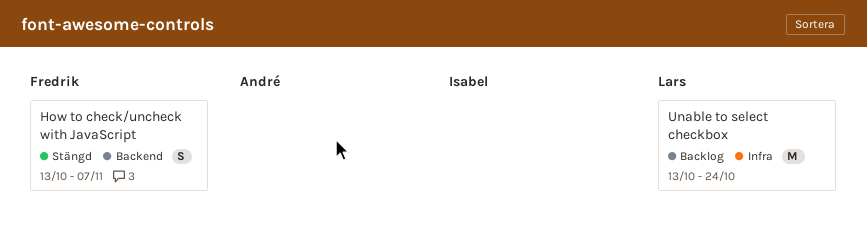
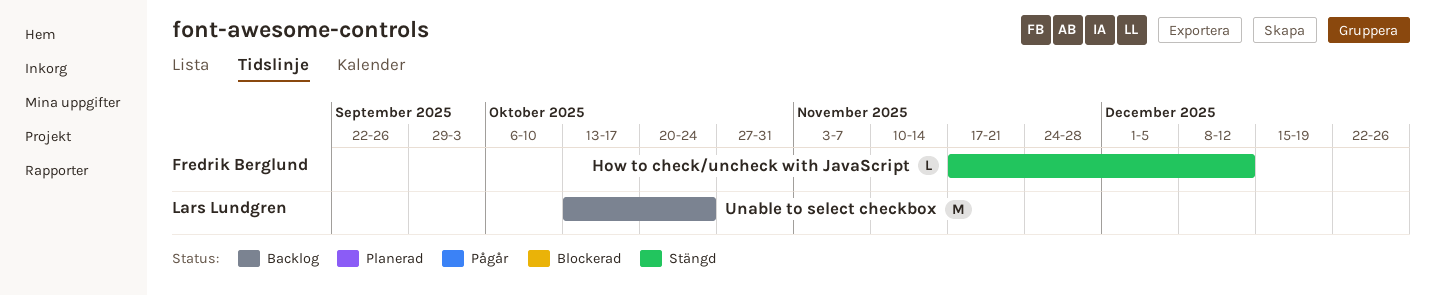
How to check/uncheck with JavaScript, estimate: S -> L
How to check/uncheck with JavaScript, start: Oct 13 -> Nov 17
How to check/uncheck with JavaScript, due: Nov 7 -> Dec 12

